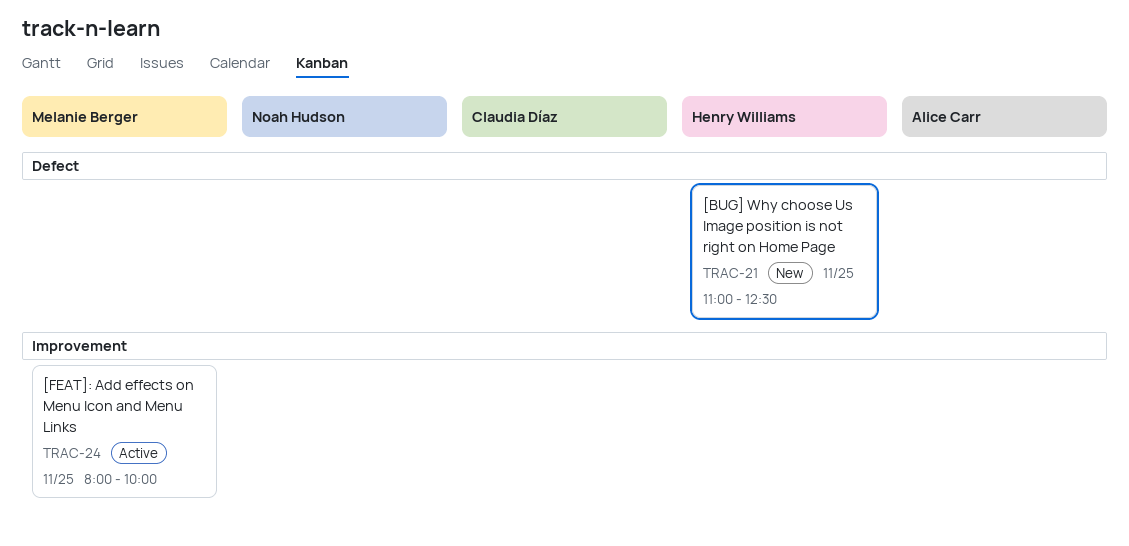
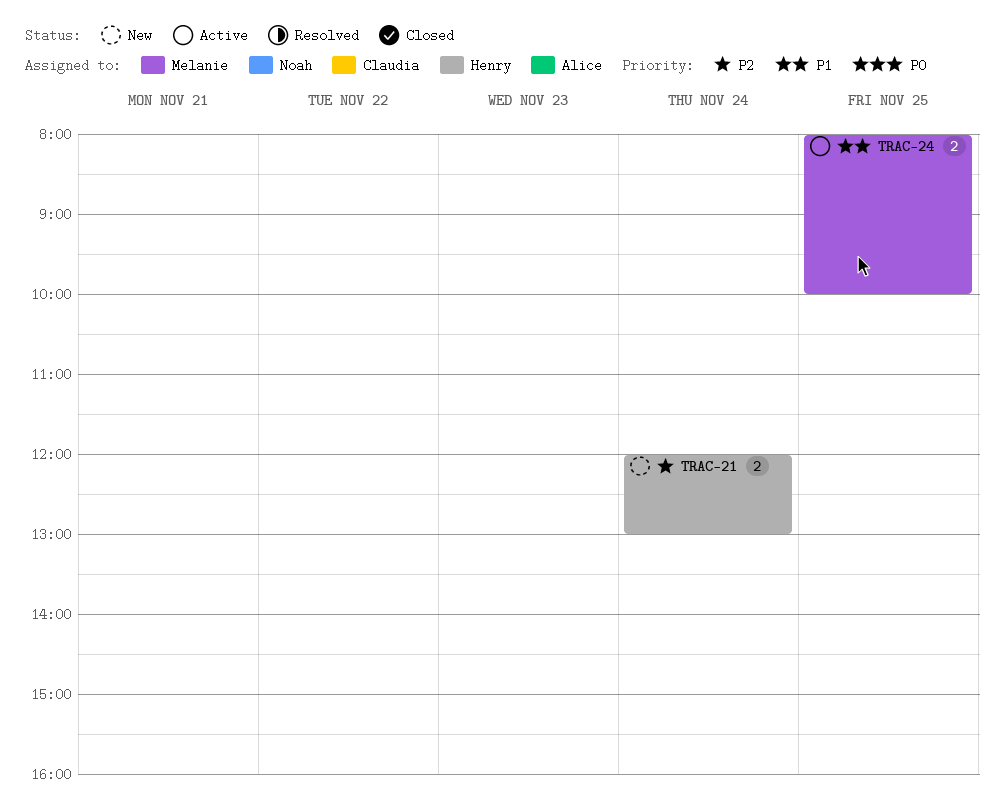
TRAC-21, day: Nov 25 -> Nov 24
TRAC-21, begins: 11:00 -> 12:00
TRAC-21, ends: 12:30 -> 13:00

